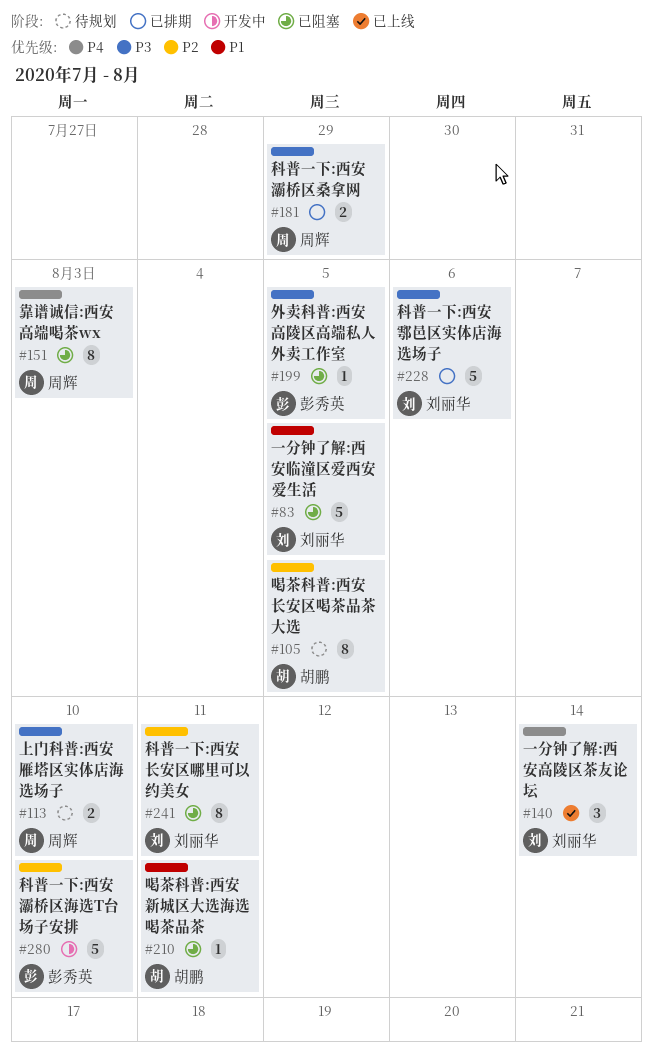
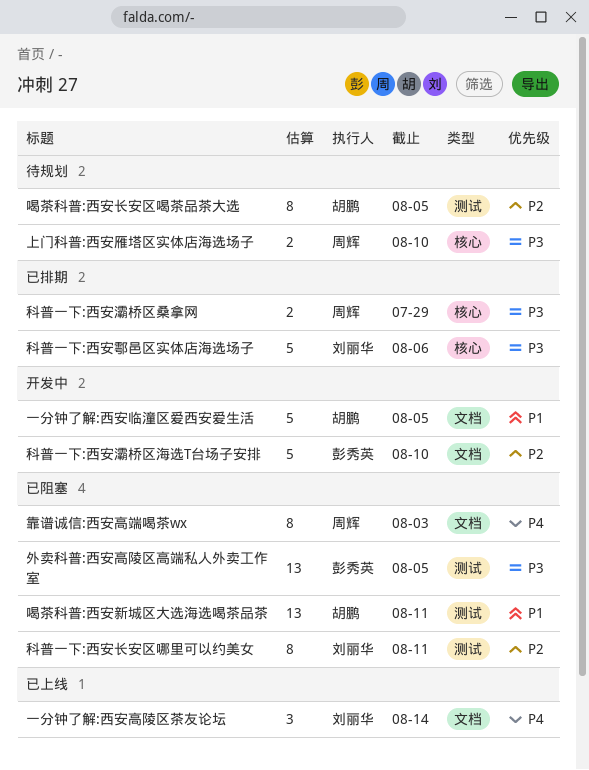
一分钟了解:西安临潼区爱西安爱生活, status: 已阻塞 -> 开发中
一分钟了解:西安临潼区爱西安爱生活, owner: 刘丽华 -> 胡鹏
喝茶科普:西安新城区大选海选喝茶品茶, estimate: 1 -> 13
外卖科普:西安高陵区高端私人外卖工作室, estimate: 1 -> 13

